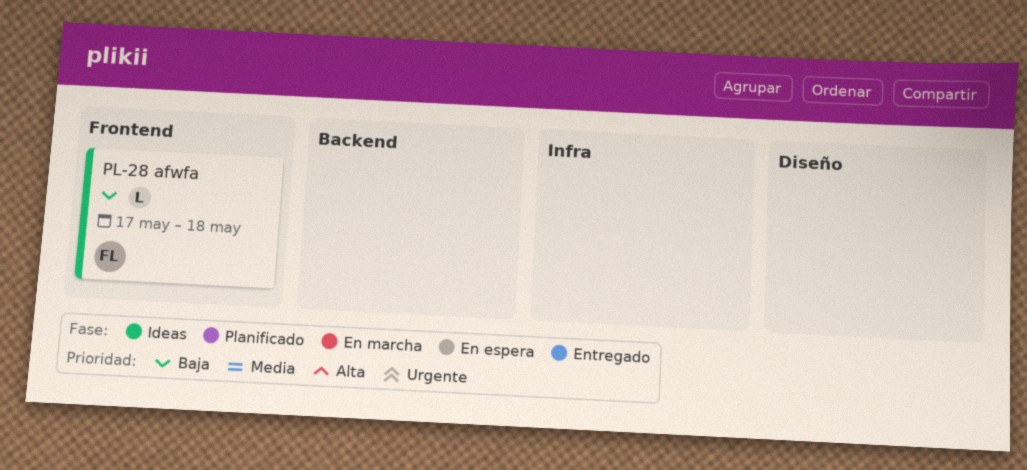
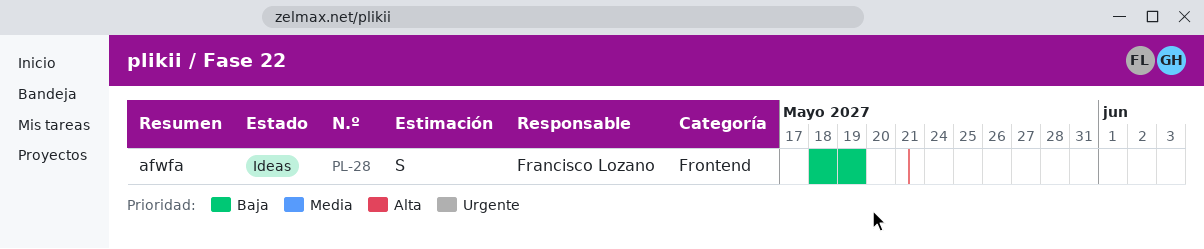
PL-28, estimate: L -> S
PL-28, start: May 17 -> May 18
PL-28, due: May 18 -> May 19

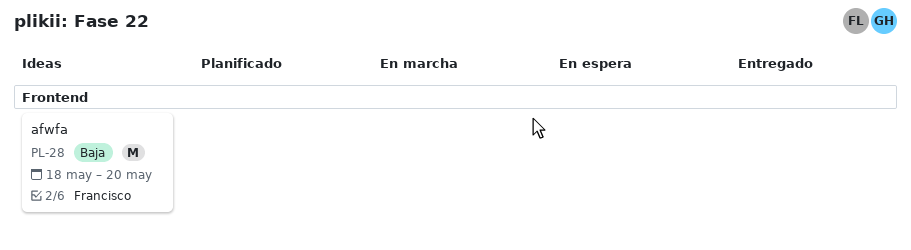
PL-28, estimate: S -> M
PL-28, due: May 19 -> May 20

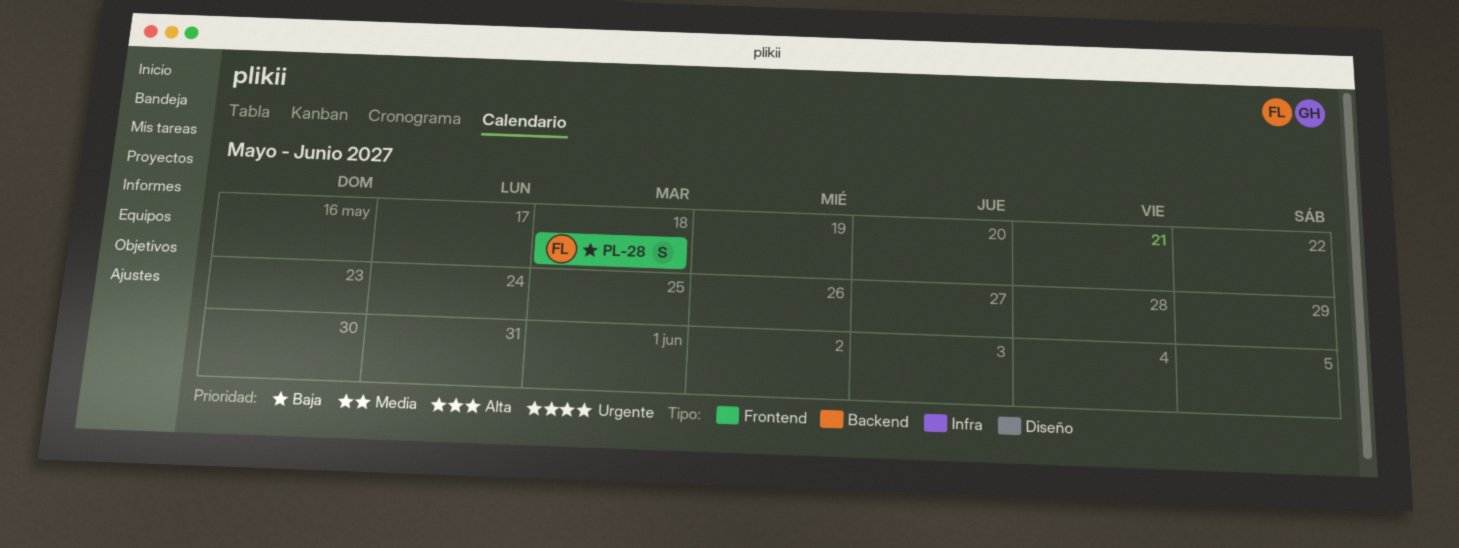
PL-28, estimate: M -> S
PL-28, due: May 20 -> May 18

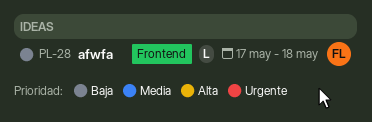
PL-28, estimate: S -> L
PL-28, start: May 18 -> May 17

